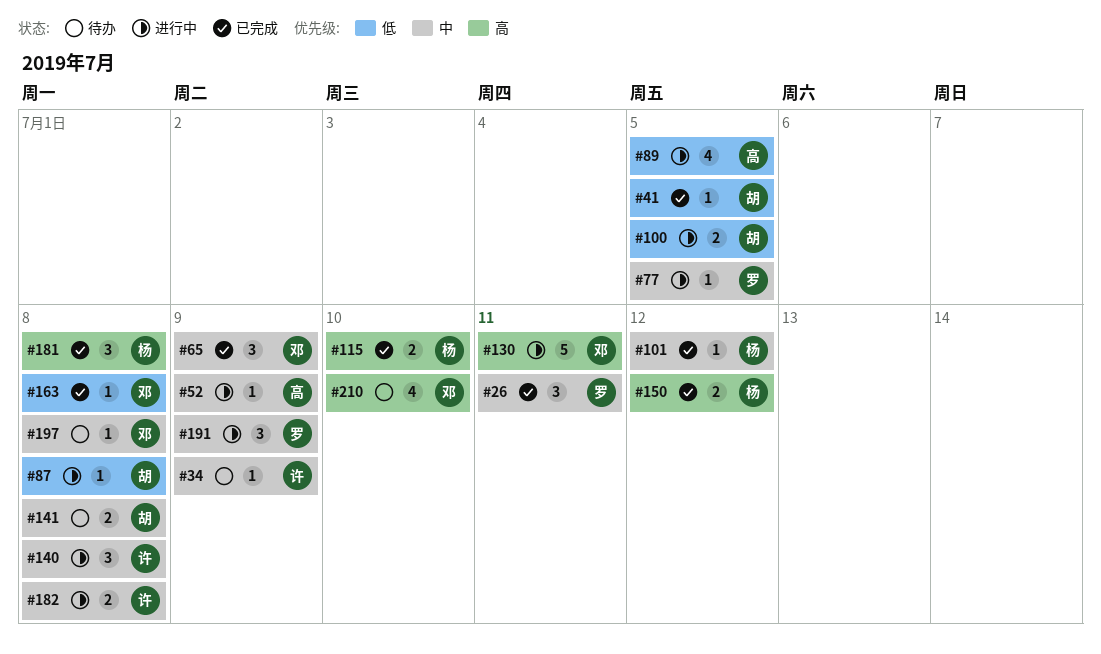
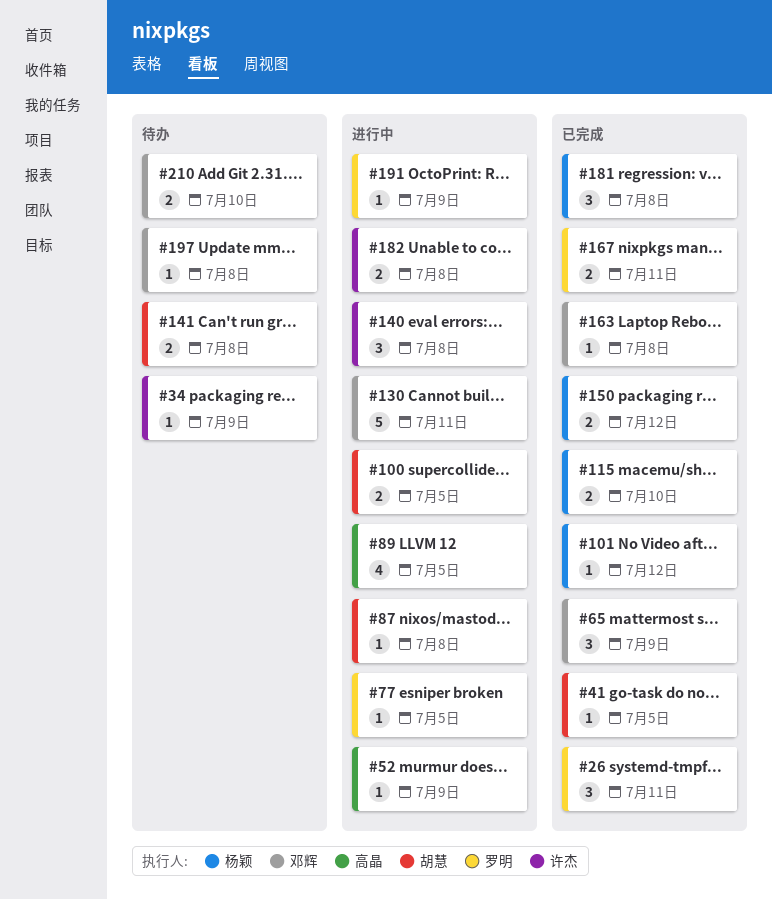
#167: none -> present
#191, estimate: 3 -> 1
#210, estimate: 4 -> 2

